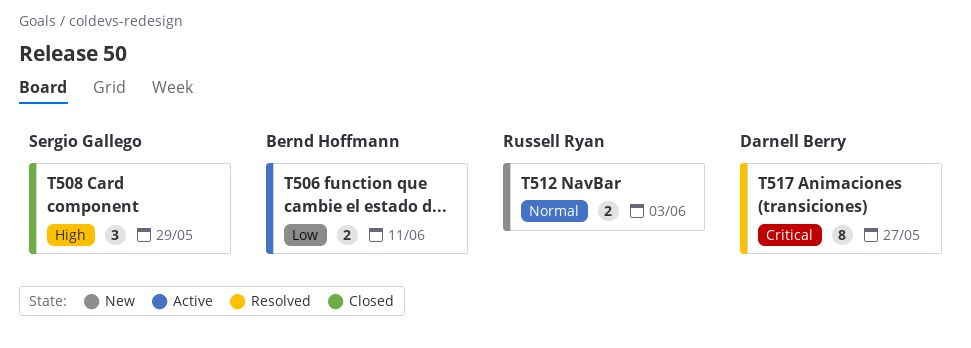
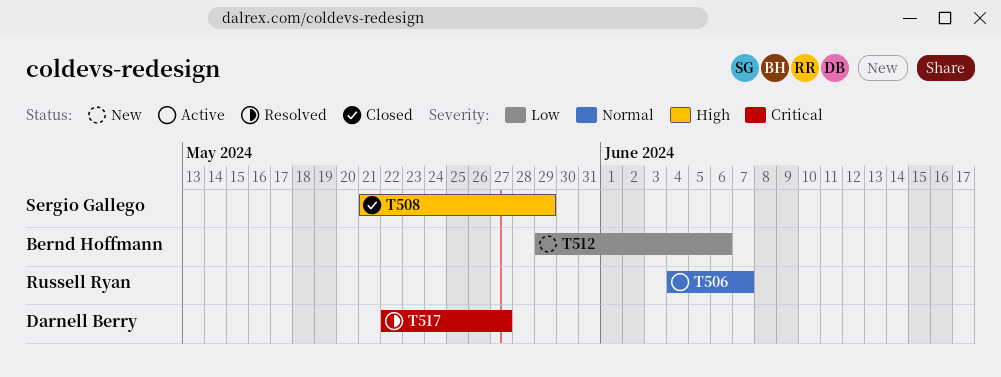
T506, owner: Bernd Hoffmann -> Russell Ryan
T506, priority: Low -> Normal
T506, due: Jun 11 -> Jun 7
T512, owner: Russell Ryan -> Bernd Hoffmann
T512, priority: Normal -> Low
T512, due: Jun 3 -> Jun 6

